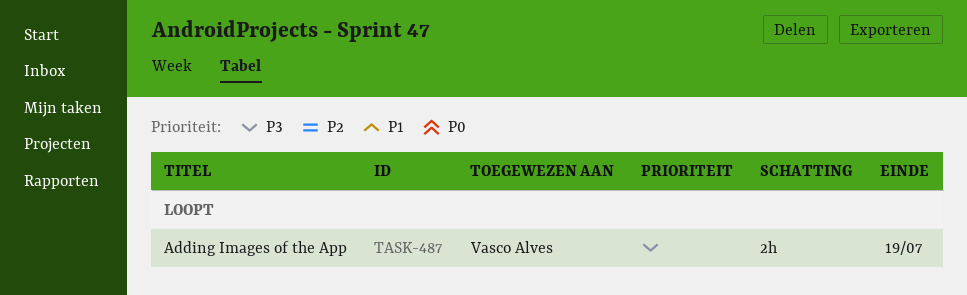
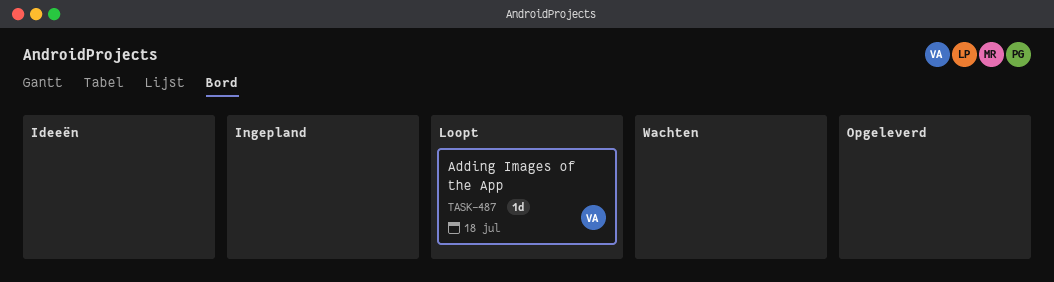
TASK-487, estimate: 2h -> 1d
TASK-487, due: Jul 19 -> Jul 18

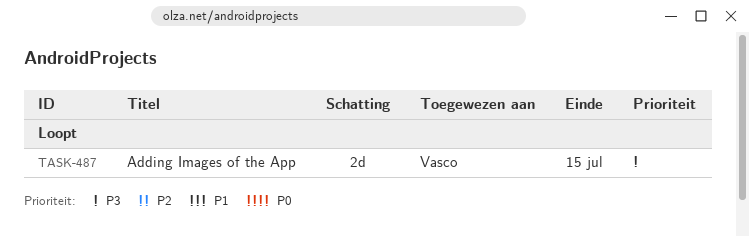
TASK-487, estimate: 1d -> 2d
TASK-487, due: Jul 18 -> Jul 15

